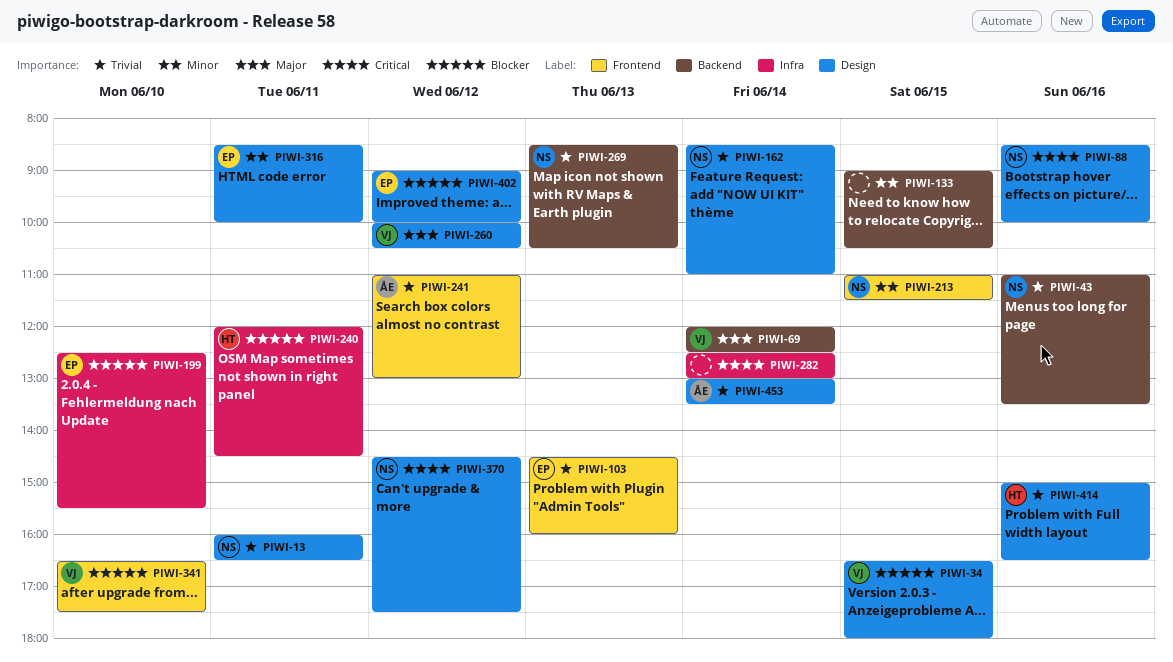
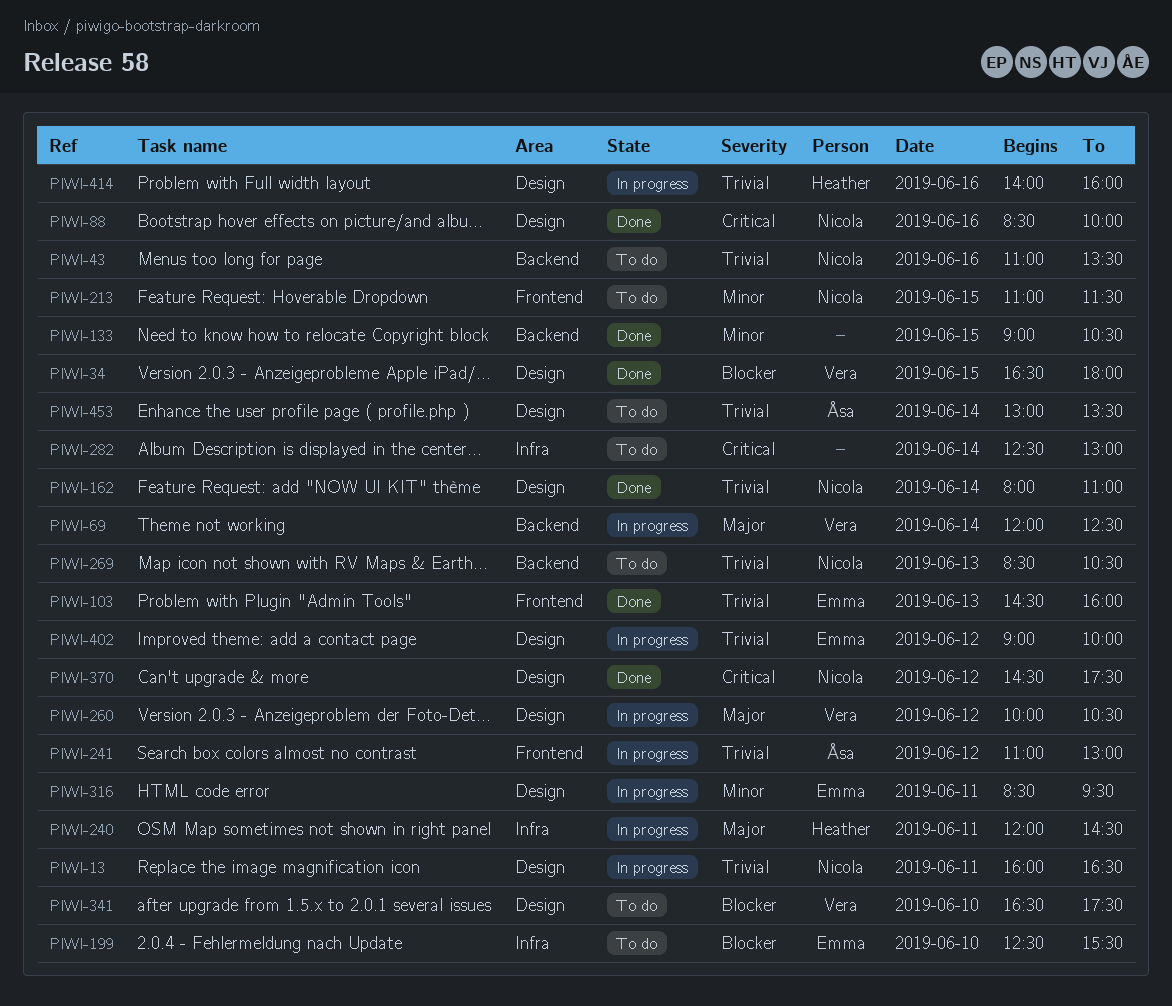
PIWI-162, begins: 08:30 -> 08:00
PIWI-240, priority: Blocker -> Major
PIWI-316, ends: 10:00 -> 09:30
PIWI-341, label: Frontend -> Design
PIWI-402, priority: Blocker -> Trivial
PIWI-414, begins: 15:00 -> 14:00
PIWI-414, ends: 16:30 -> 16:00

